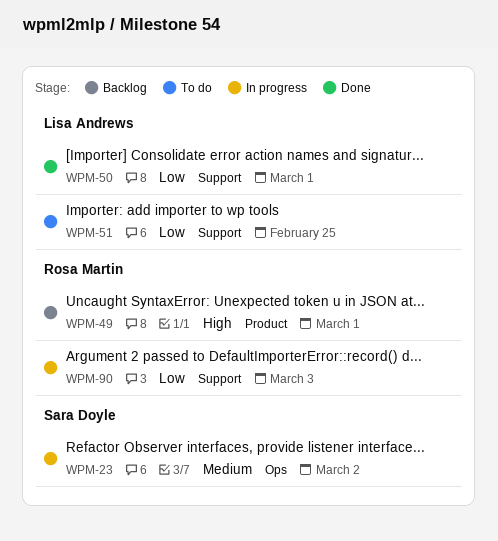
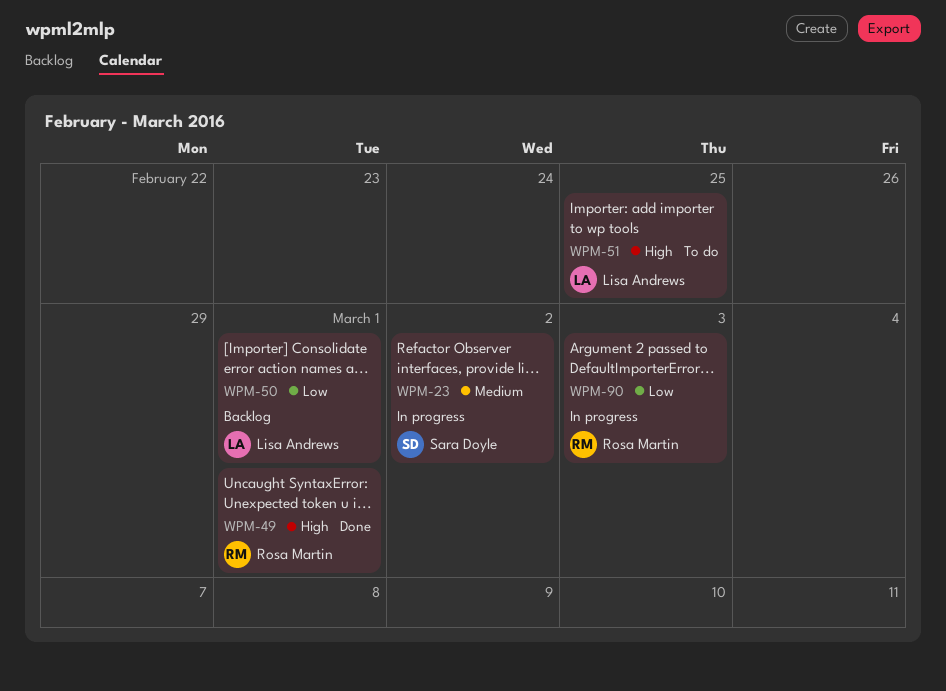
WPM-49, status: Backlog -> Done
WPM-50, status: Done -> Backlog
WPM-51, priority: Low -> High

